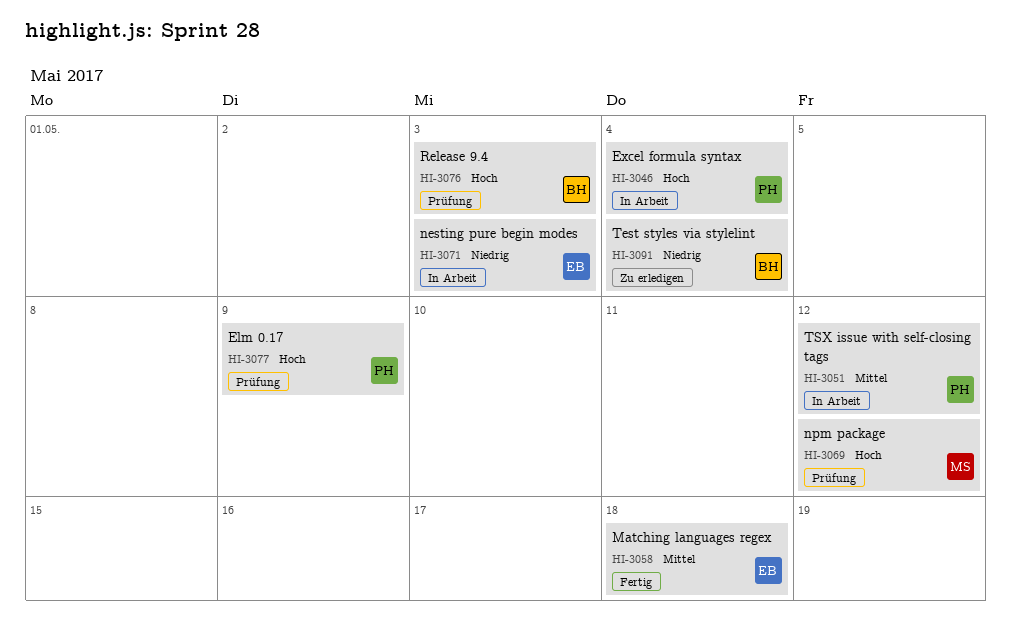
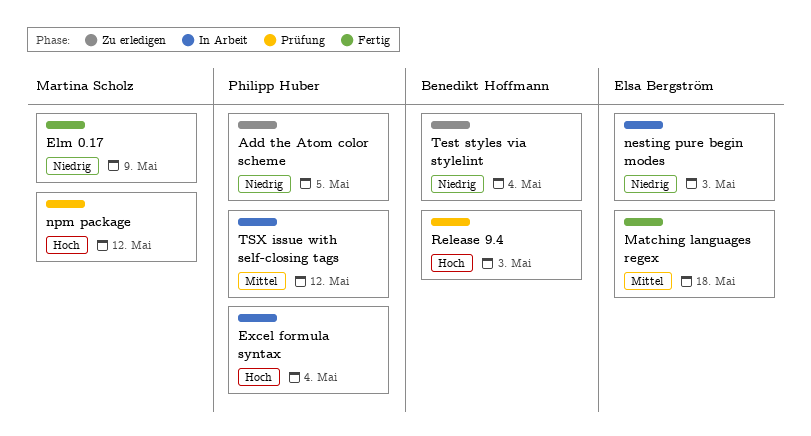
Add the Atom color scheme: none -> present
Elm 0.17, status: Prüfung -> Fertig
Elm 0.17, owner: Philipp Huber -> Martina Scholz
Elm 0.17, priority: Hoch -> Niedrig

